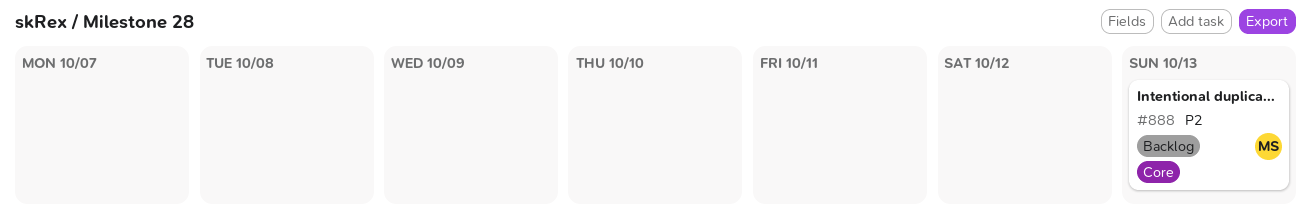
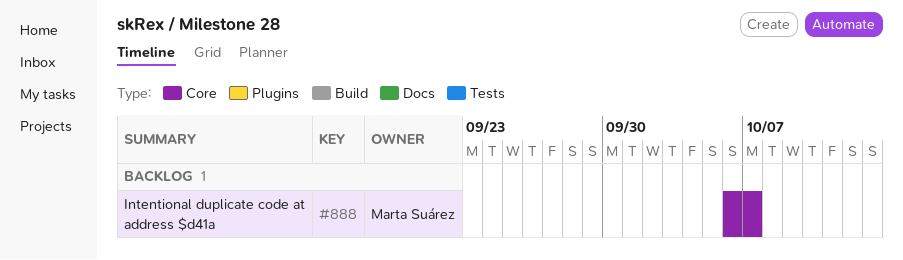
#888, due: Oct 13 -> Oct 7

